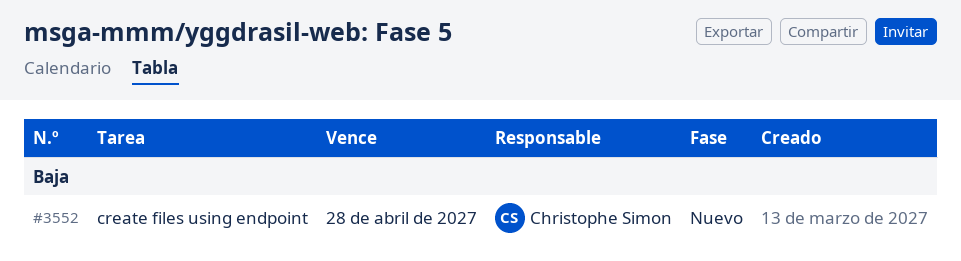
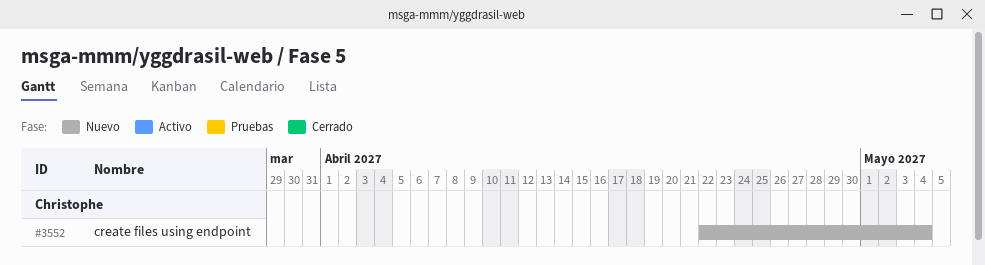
#3552, due: Apr 28 -> May 4

